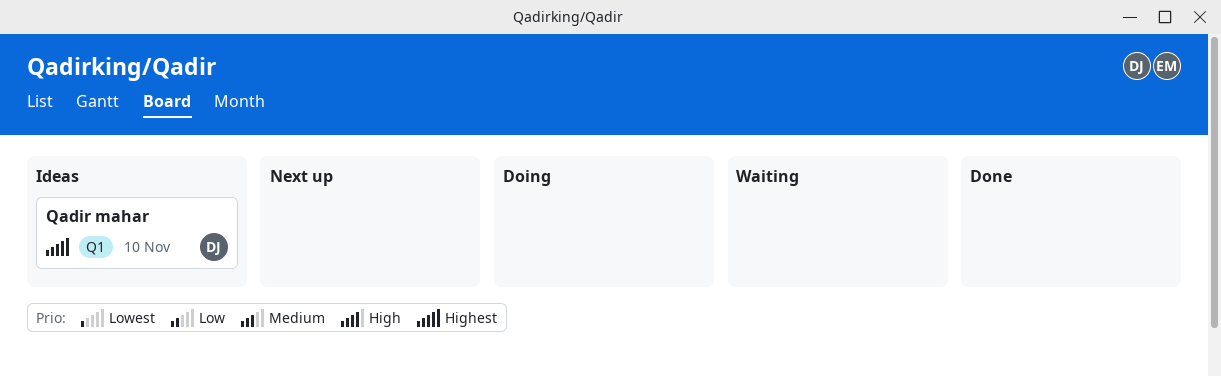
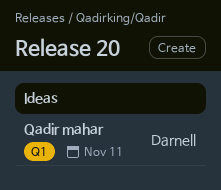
Qadir mahar, due: Nov 10 -> Nov 11

